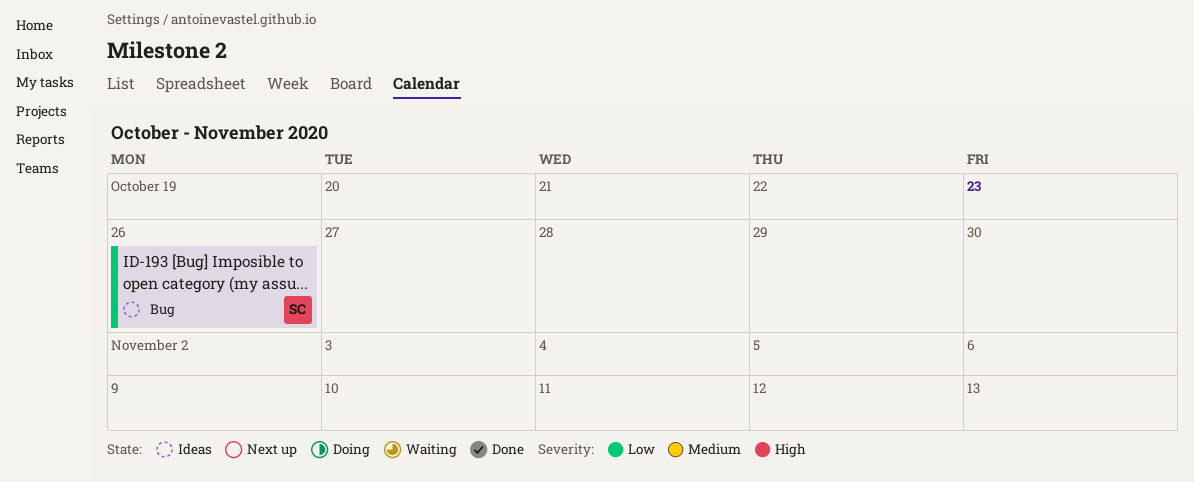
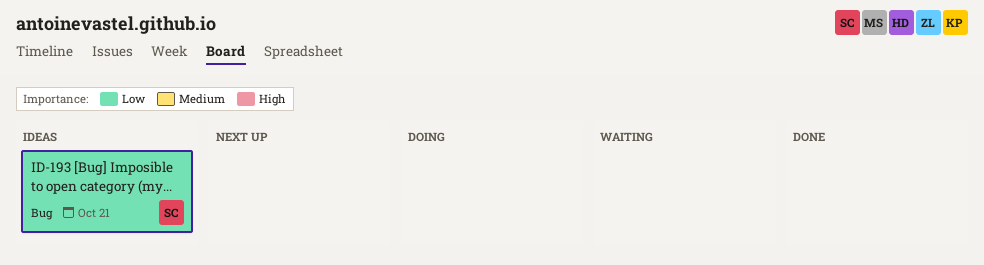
ID-193, due: Oct 26 -> Oct 21

